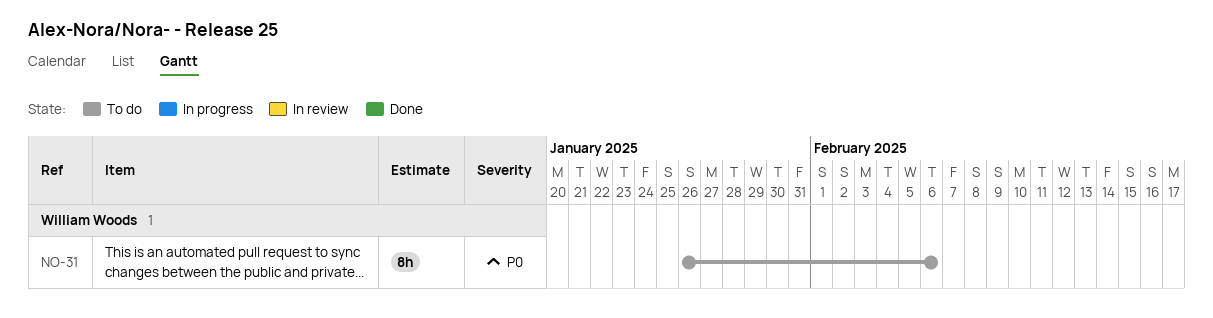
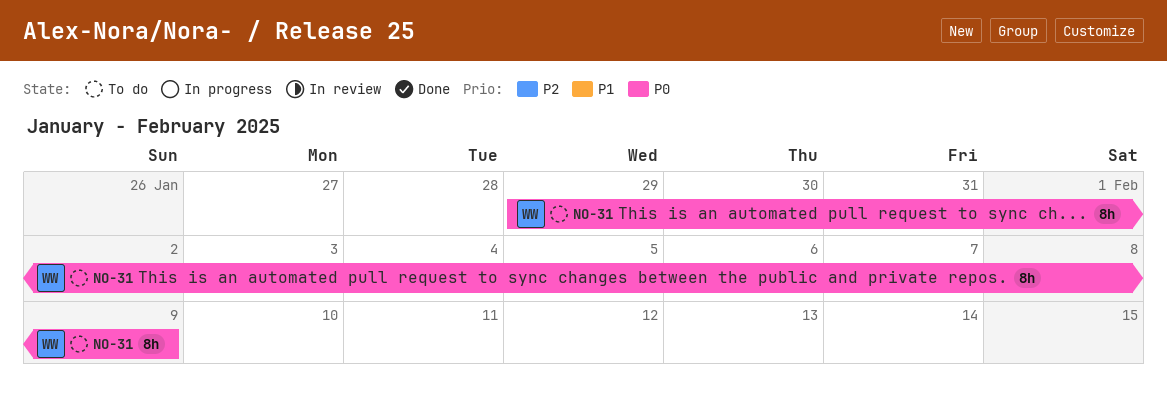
NO-31, start: Jan 26 -> Jan 29
NO-31, due: Feb 6 -> Feb 9

